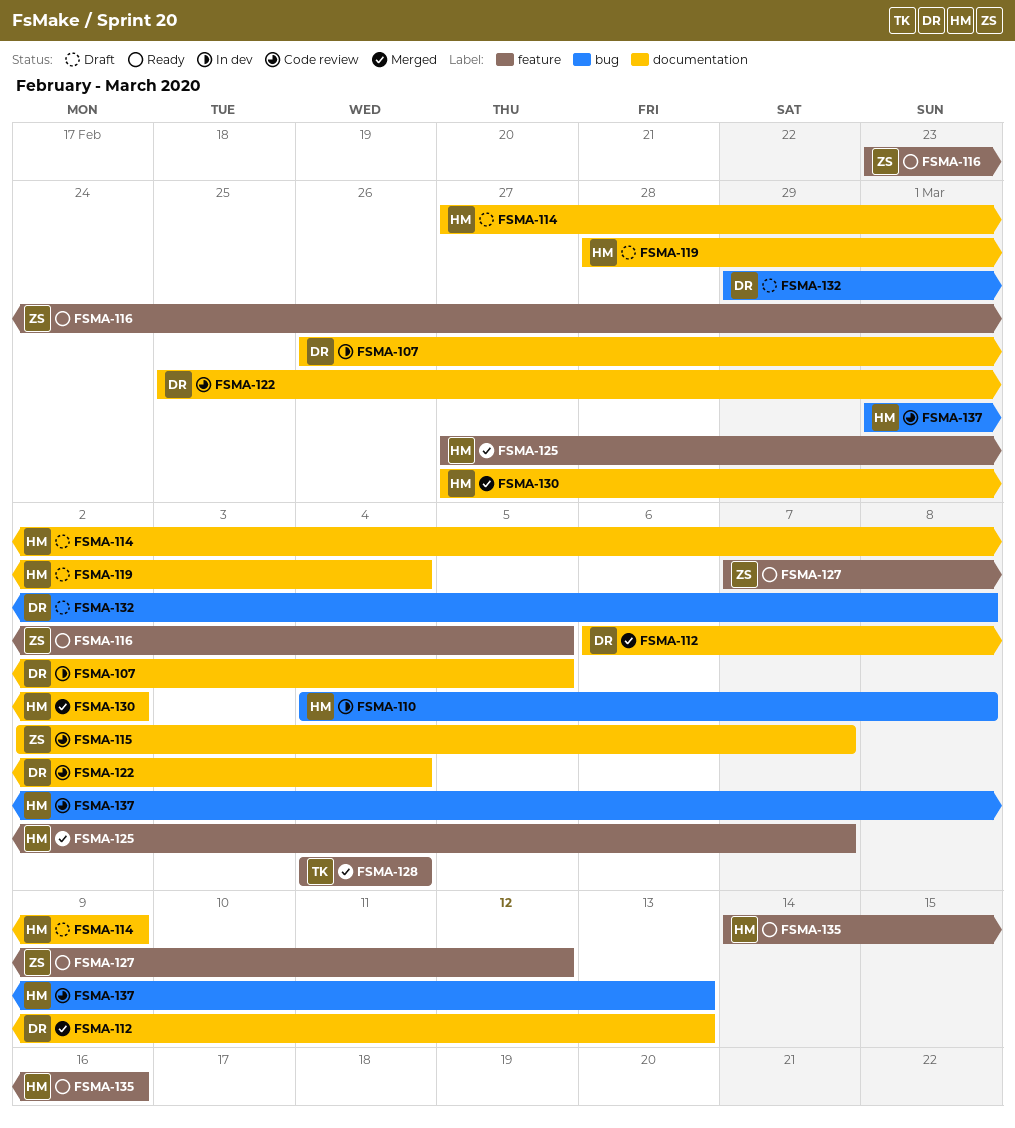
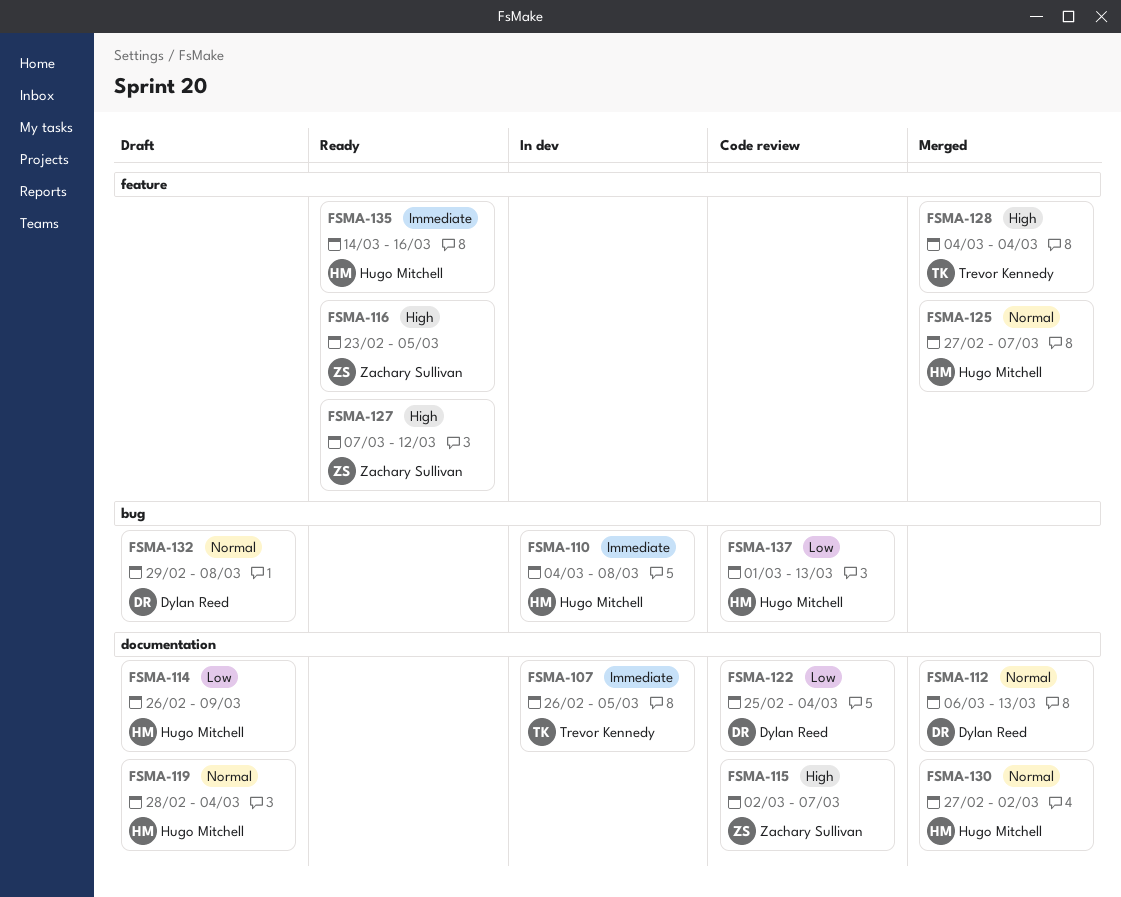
FSMA-107, owner: Dylan Reed -> Trevor Kennedy
FSMA-114, start: Feb 27 -> Feb 26

